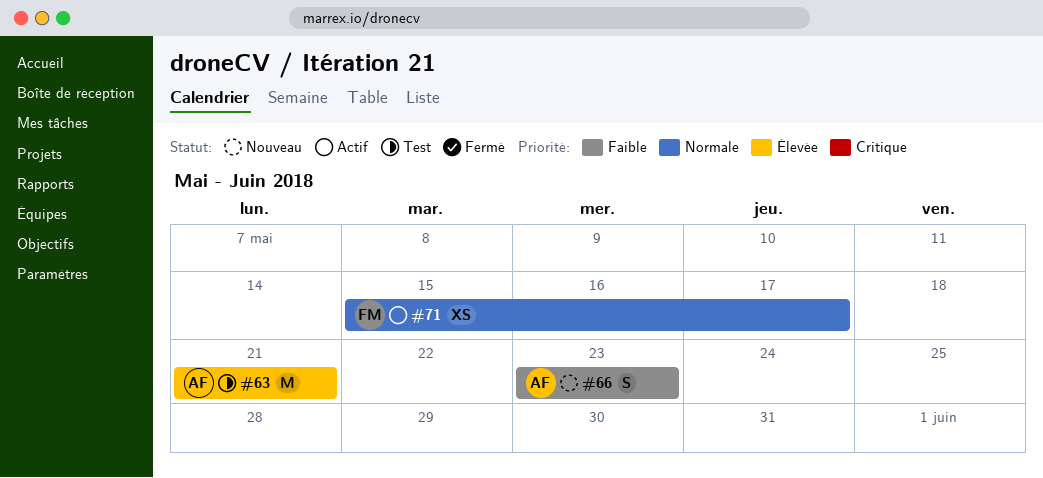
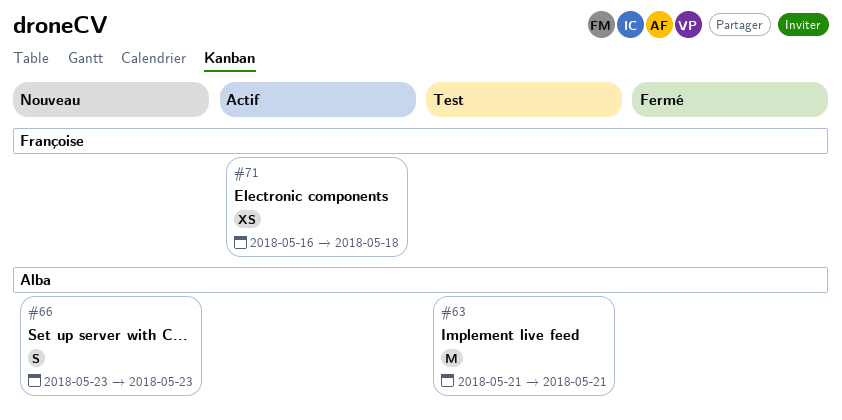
#71, start: May 15 -> May 16
#71, due: May 17 -> May 18

